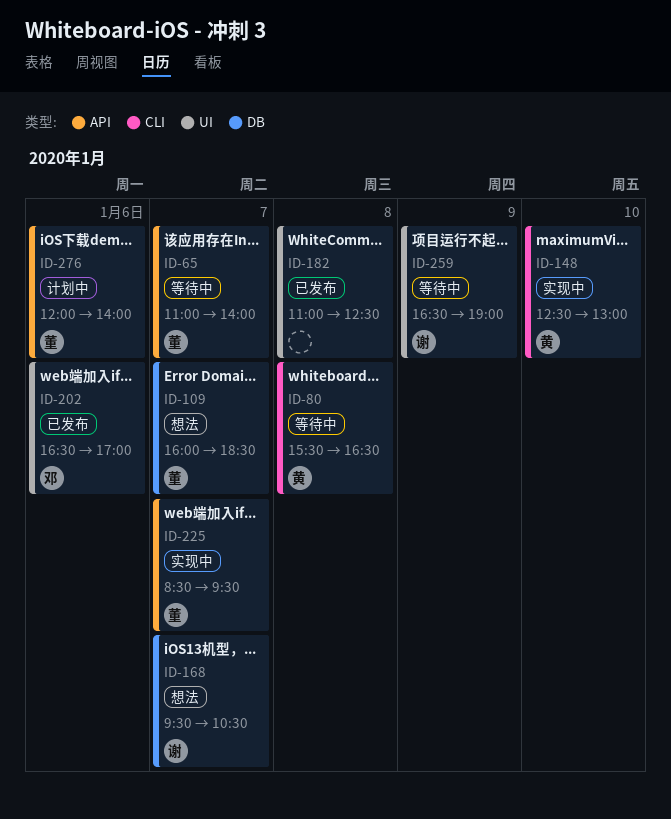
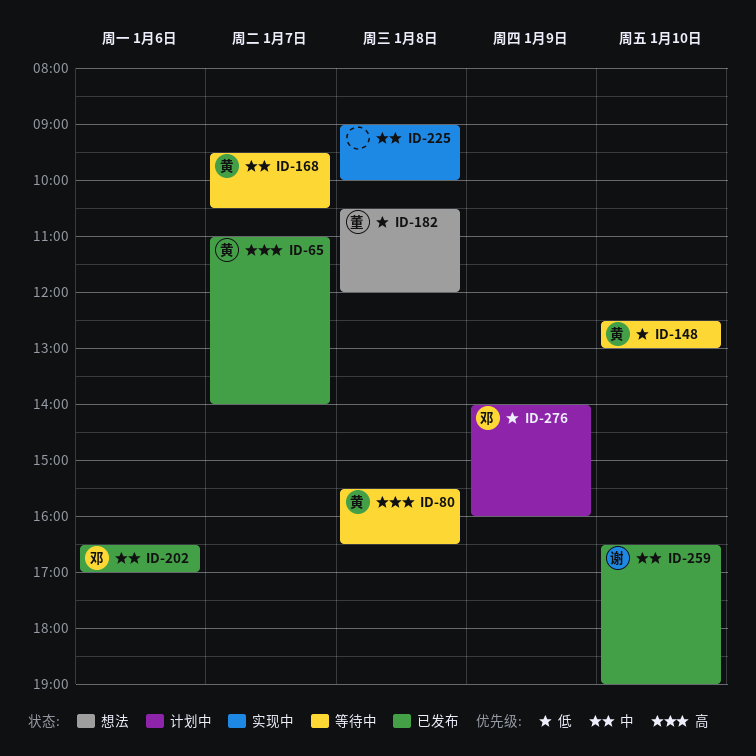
ID-65, status: 等待中 -> 已发布
ID-65, owner: 董 -> 黄
ID-109: present -> none
ID-148, status: 实现中 -> 等待中
ID-168, status: 想法 -> 等待中
ID-168, owner: 谢 -> 黄
ID-182, status: 已发布 -> 想法
ID-182, owner: none -> 董
ID-182, begins: 11:00 -> 10:30
ID-182, ends: 12:30 -> 12:00
ID-225, owner: 董 -> none
ID-225, day: Jan 7 -> Jan 8
ID-225, begins: 08:30 -> 09:00
ID-225, ends: 09:30 -> 10:00
ID-259, status: 等待中 -> 已发布
ID-259, day: Jan 9 -> Jan 10
ID-276, owner: 董 -> 邓
ID-276, day: Jan 6 -> Jan 9
ID-276, begins: 12:00 -> 14:00
ID-276, ends: 14:00 -> 16:00

